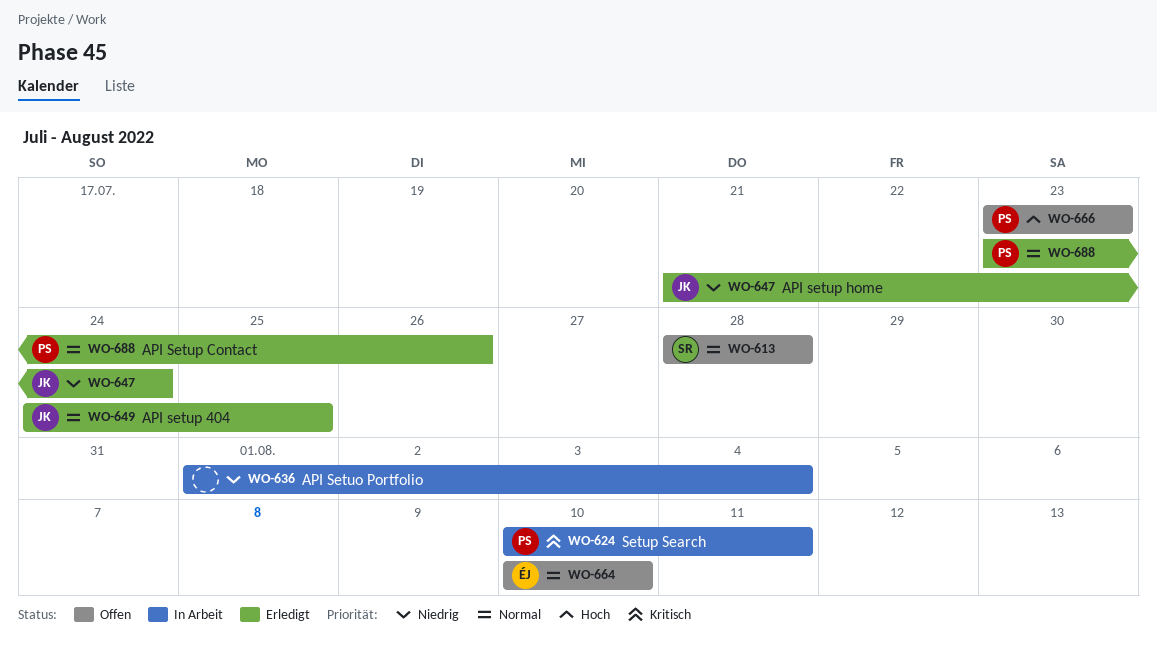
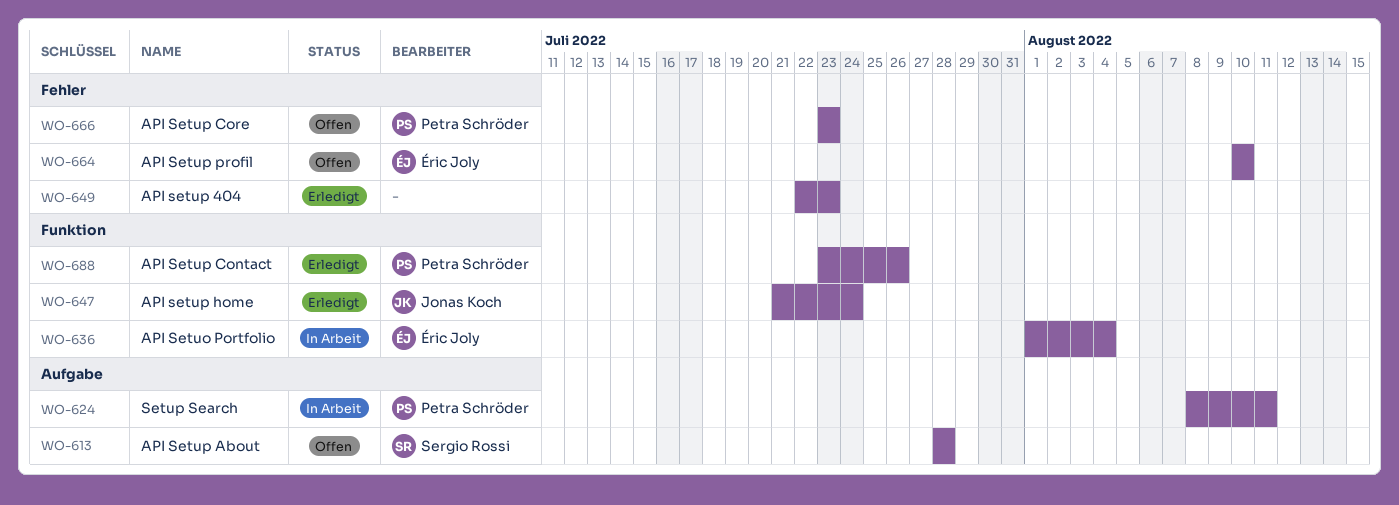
WO-624, start: Aug 10 -> Aug 8
WO-636, owner: none -> Éric Joly
WO-649, owner: Jonas Koch -> none
WO-649, start: Jul 24 -> Jul 22
WO-649, due: Jul 25 -> Jul 23

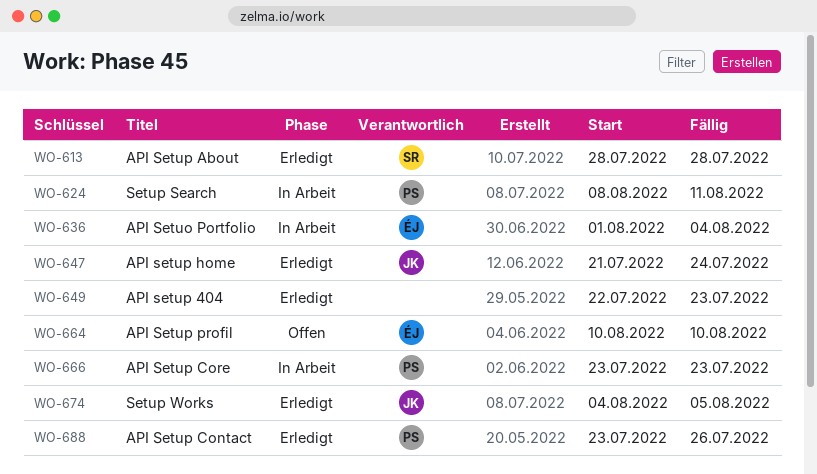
WO-613, status: Offen -> Erledigt
WO-666, status: Offen -> In Arbeit
WO-674: none -> present

